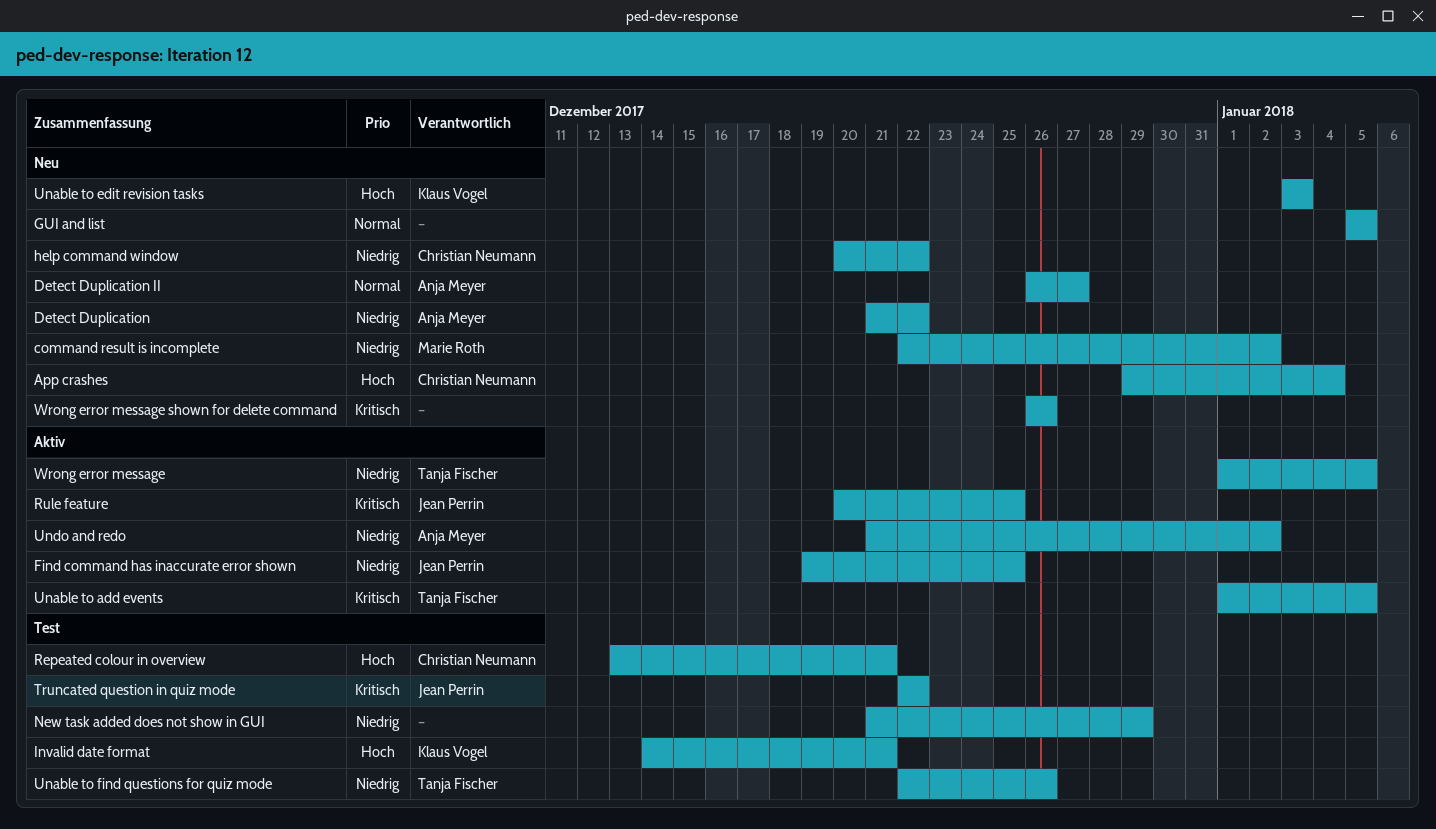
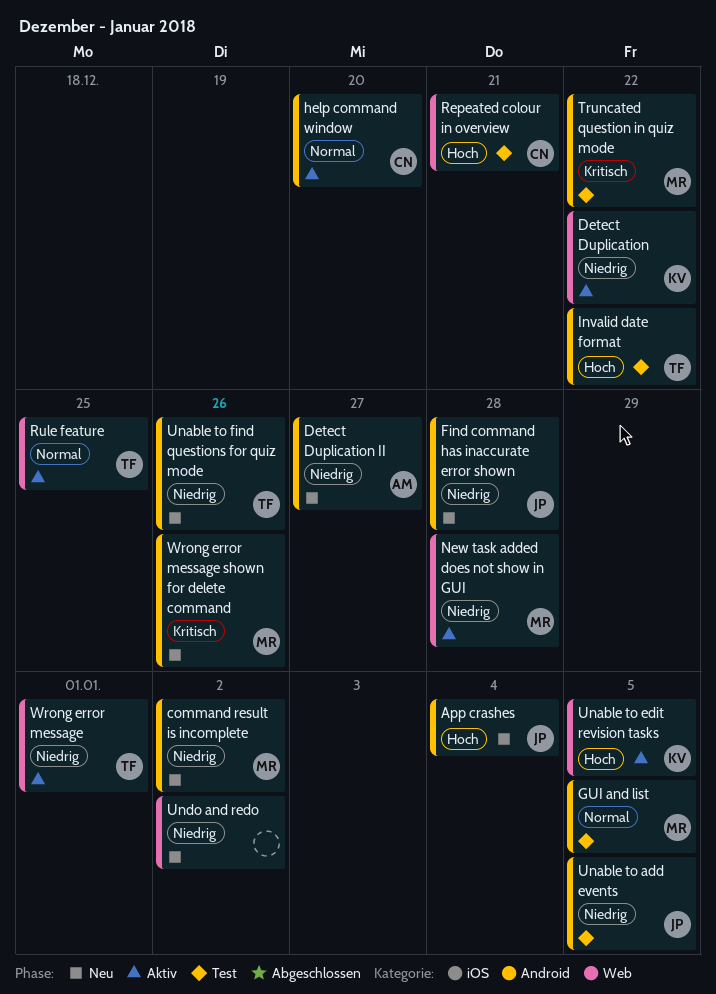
App crashes, owner: Christian Neumann -> Jean Perrin
Detect Duplication, status: Neu -> Aktiv
Detect Duplication, owner: Anja Meyer -> Klaus Vogel
Detect Duplication II, priority: Normal -> Niedrig
Find command has inaccurate error shown, status: Aktiv -> Neu
Find command has inaccurate error shown, due: Dec 25 -> Dec 28
GUI and list, status: Neu -> Test
GUI and list, owner: none -> Marie Roth
help command window, status: Neu -> Aktiv
help command window, priority: Niedrig -> Normal
help command window, due: Dec 22 -> Dec 20
Invalid date format, owner: Klaus Vogel -> Tanja Fischer
Invalid date format, due: Dec 21 -> Dec 22
New task added does not show in GUI, status: Test -> Aktiv
New task added does not show in GUI, owner: none -> Marie Roth
New task added does not show in GUI, due: Dec 29 -> Dec 28
Rule feature, owner: Jean Perrin -> Tanja Fischer
Rule feature, priority: Kritisch -> Normal
Truncated question in quiz mode, owner: Jean Perrin -> Marie Roth
Unable to add events, status: Aktiv -> Test
Unable to add events, owner: Tanja Fischer -> Jean Perrin
Unable to add events, priority: Kritisch -> Niedrig
Unable to edit revision tasks, status: Neu -> Aktiv
Unable to edit revision tasks, due: Jan 3 -> Jan 5
Unable to find questions for quiz mode, status: Test -> Neu
Undo and redo, status: Aktiv -> Neu
Undo and redo, owner: Anja Meyer -> none
Wrong error message, due: Jan 5 -> Jan 1
Wrong error message shown for delete command, owner: none -> Marie Roth

